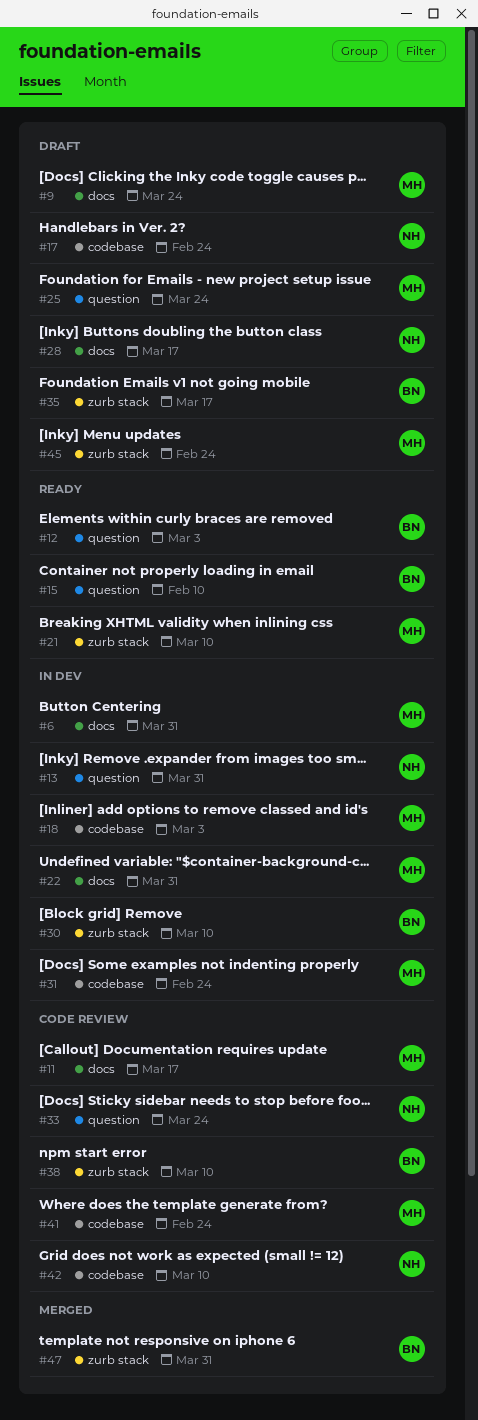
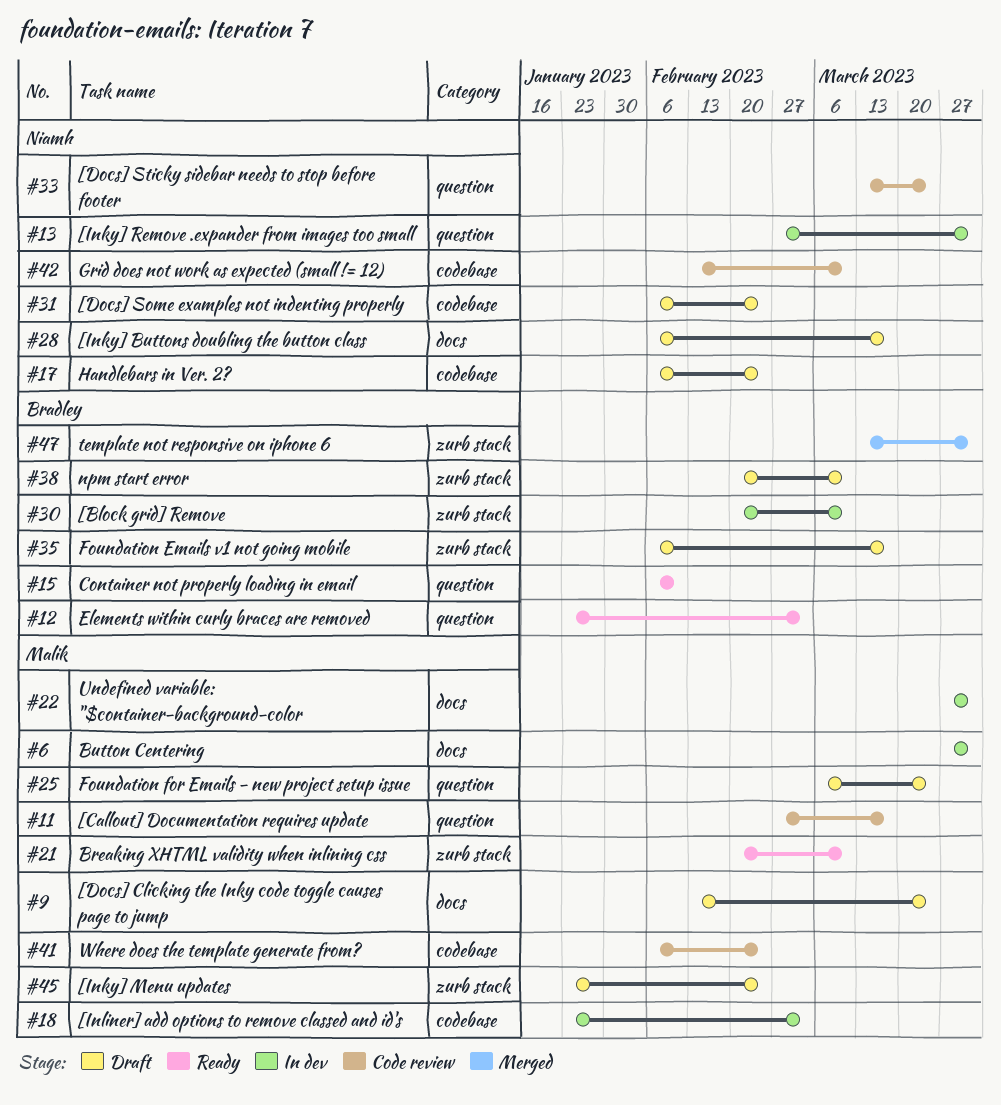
#11, label: docs -> question
#31, status: In dev -> Draft
#31, owner: Malik -> Niamh
#38, status: Code review -> Draft

